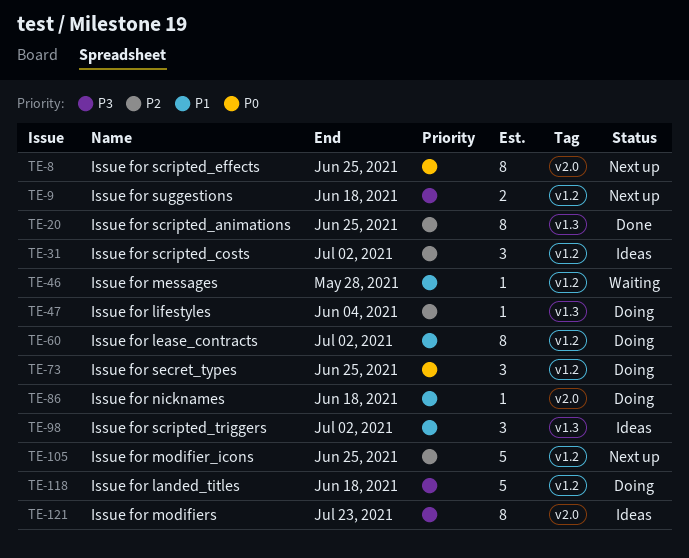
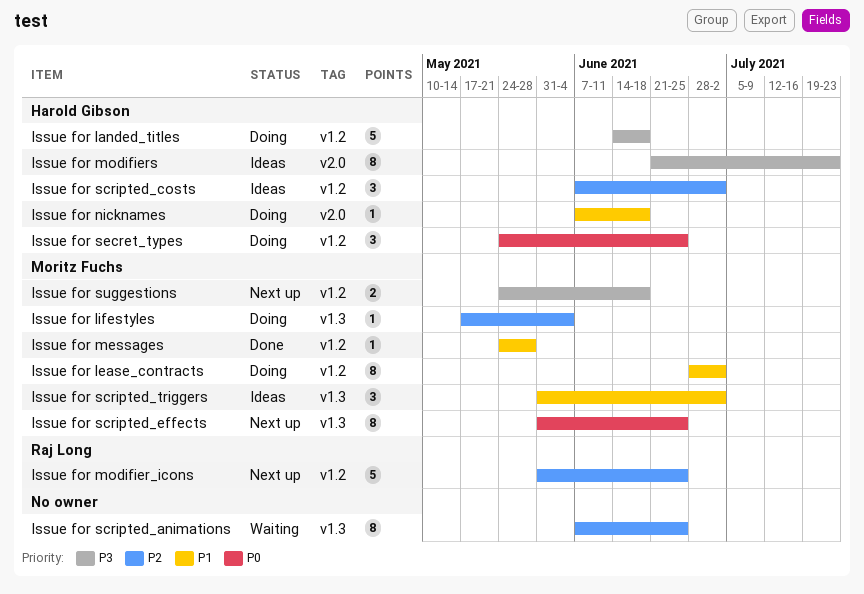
Issue for messages, status: Waiting -> Done
Issue for scripted_animations, status: Done -> Waiting
Issue for scripted_effects, label: v2.0 -> v1.3

